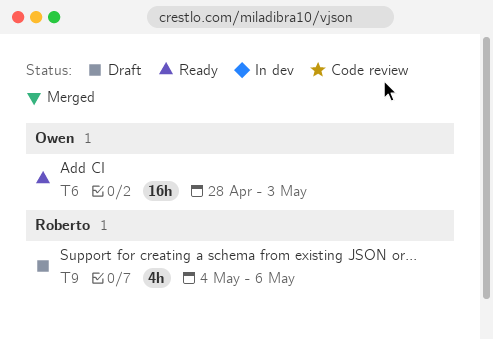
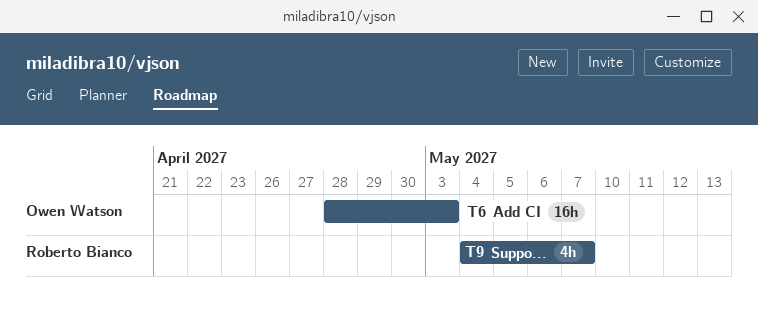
T9, due: May 6 -> May 7

